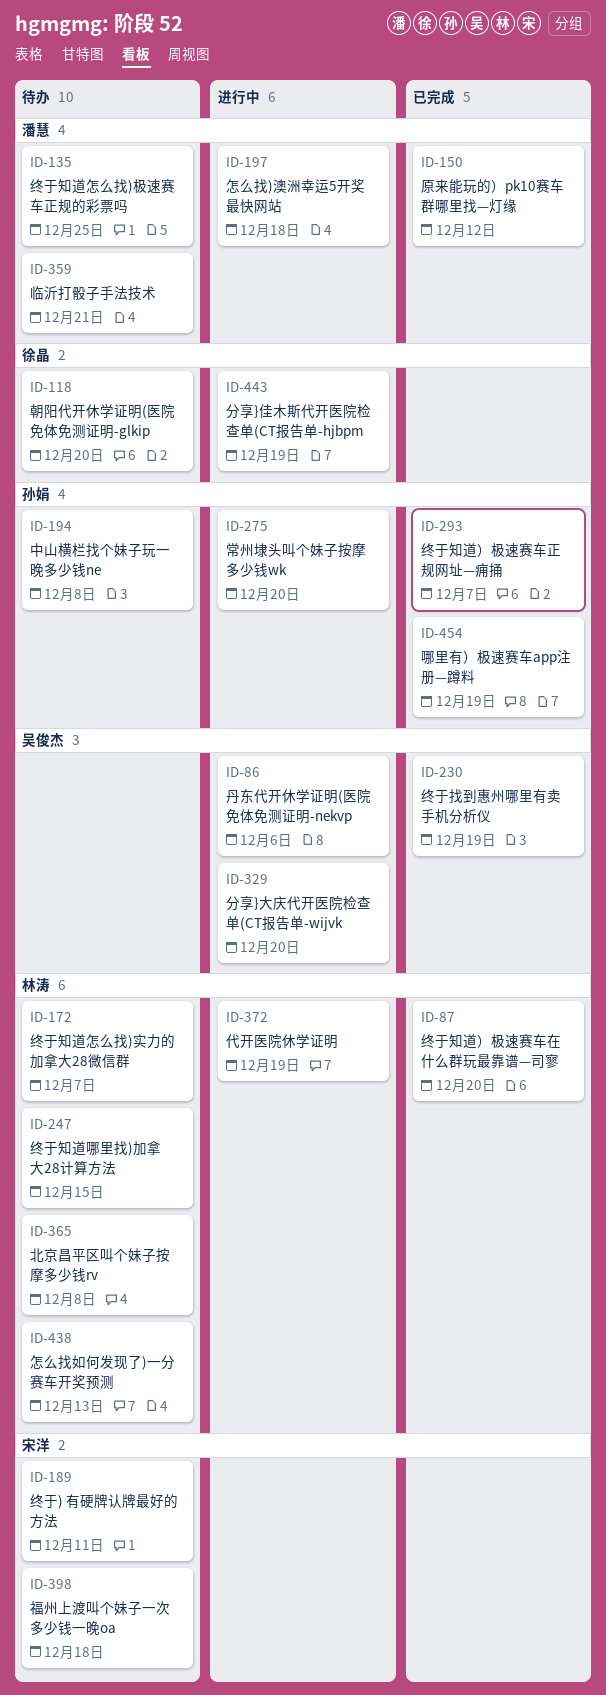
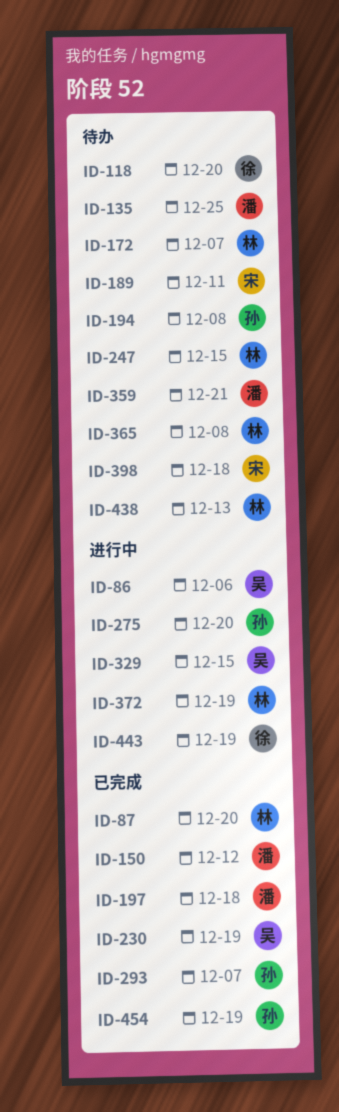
ID-197, status: 进行中 -> 已完成
ID-329, due: Dec 20 -> Dec 15

